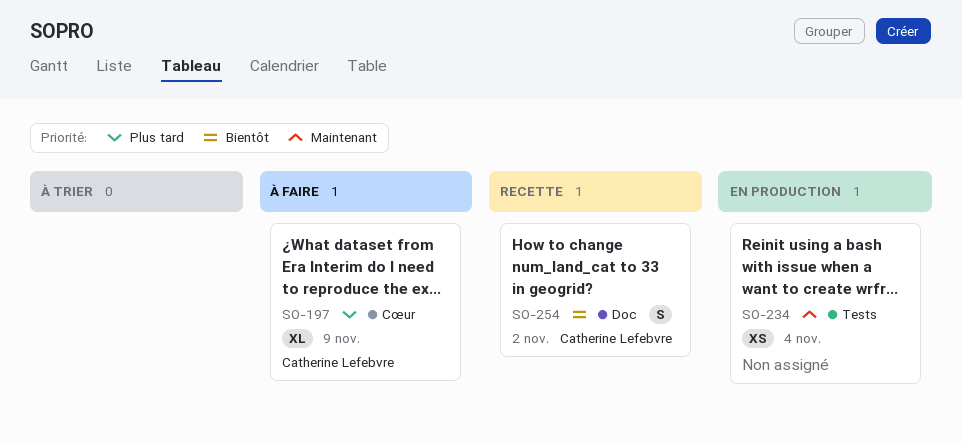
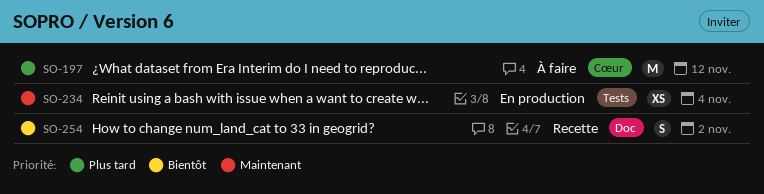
SO-197, estimate: XL -> M
SO-197, due: Nov 9 -> Nov 12

